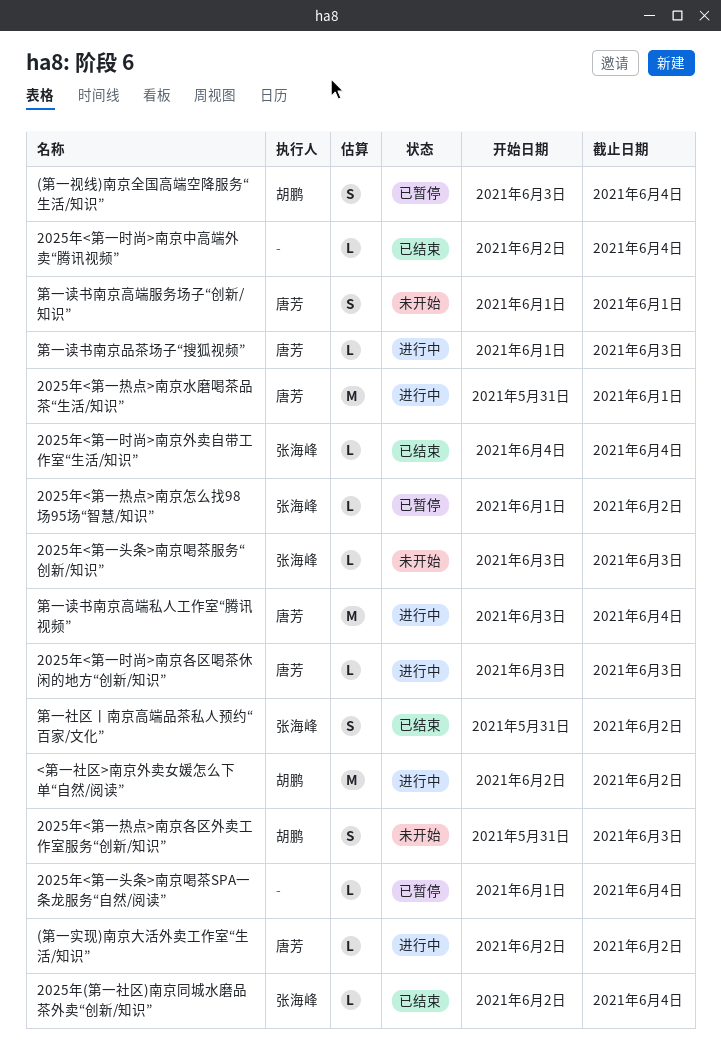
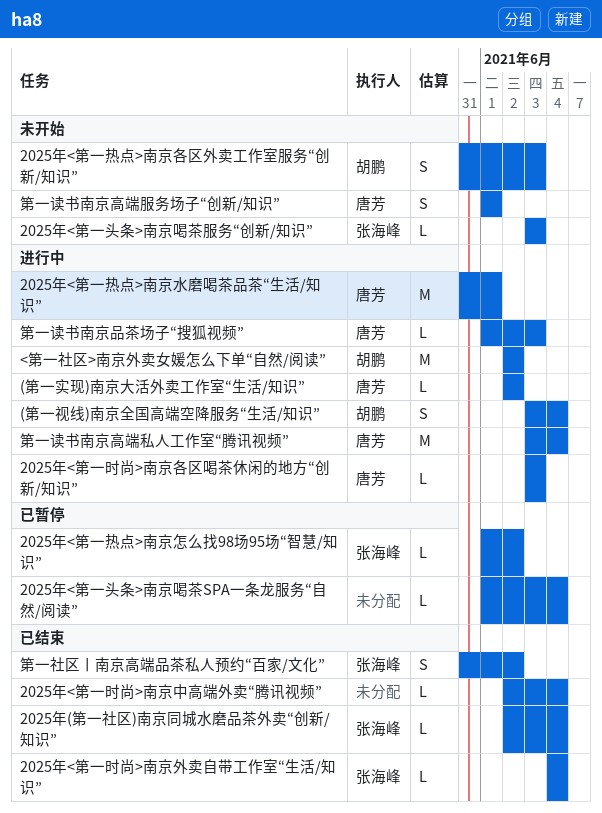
(第一视线)南京全国高端空降服务“生活/知识”, status: 已暂停 -> 进行中

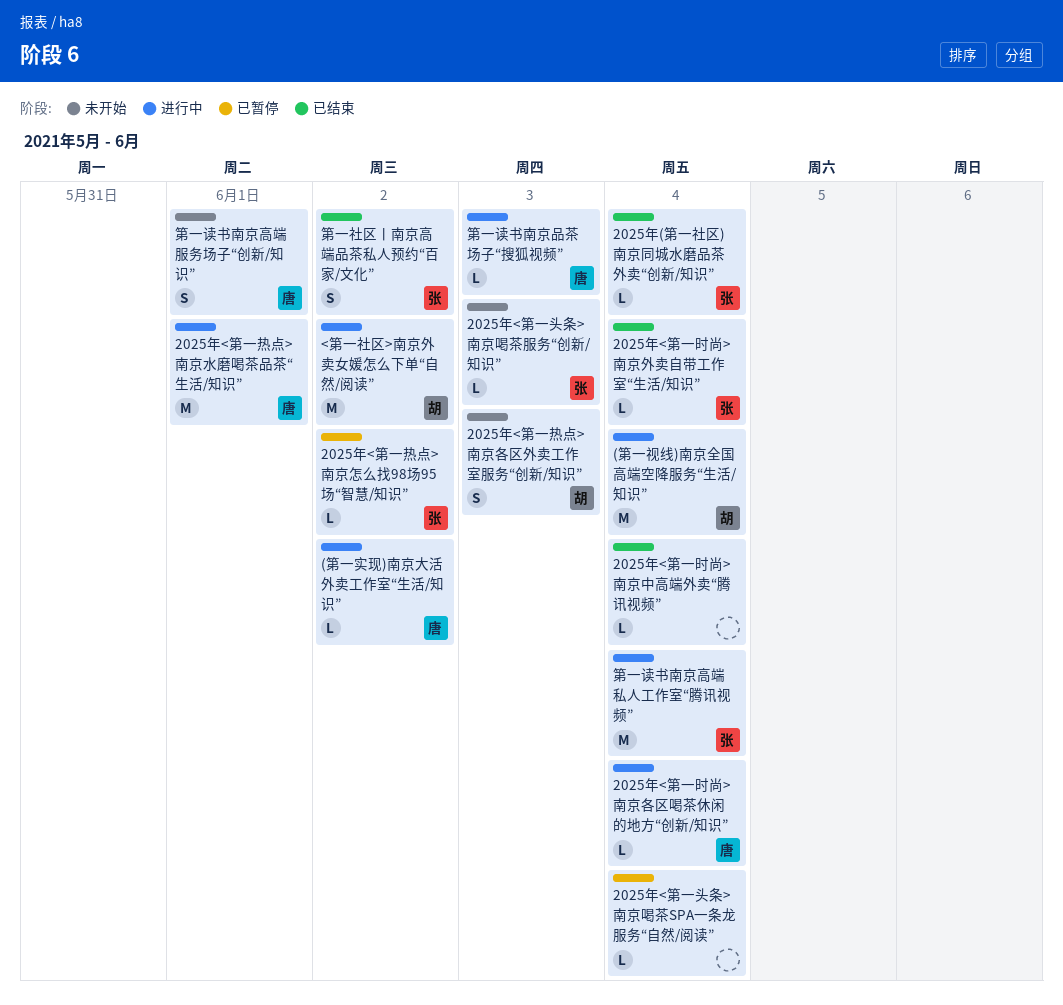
(第一视线)南京全国高端空降服务“生活/知识”, estimate: S -> M
2025年<第一时尚>南京各区喝茶休闲的地方“创新/知识”, due: Jun 3 -> Jun 4
第一读书南京高端私人工作室“腾讯视频”, owner: 唐芳 -> 张海峰

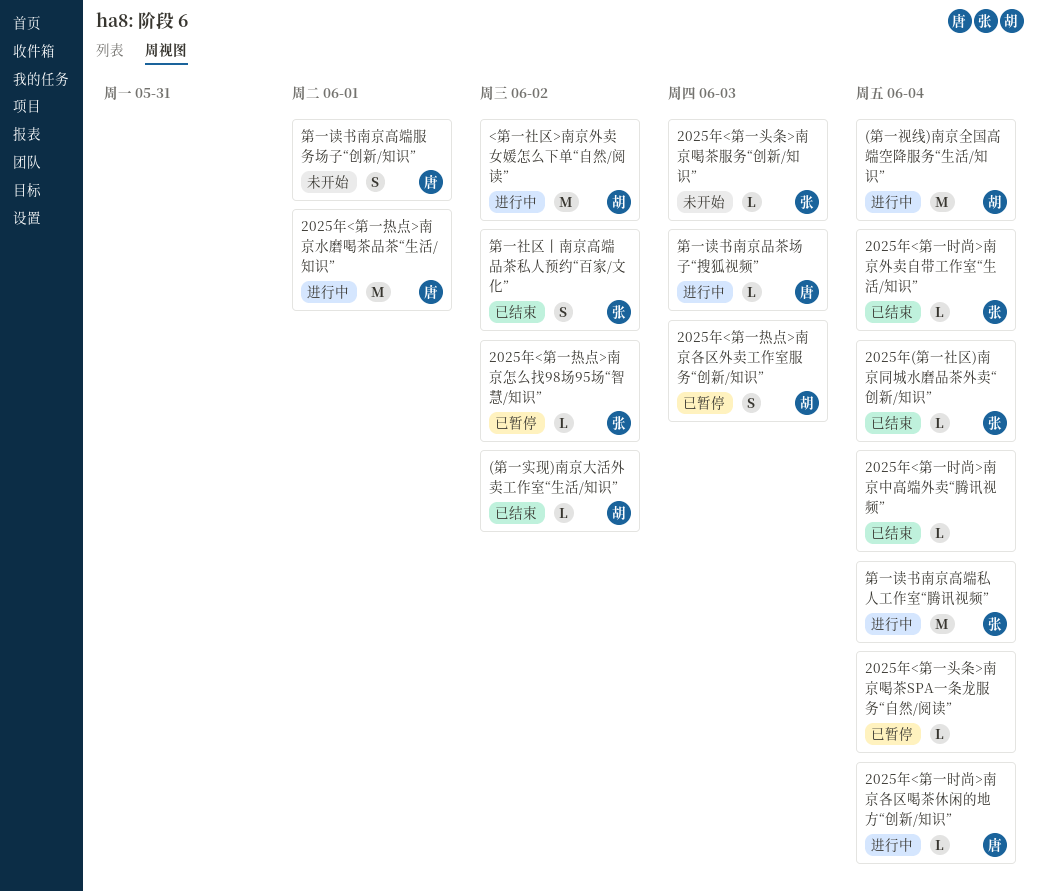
(第一实现)南京大活外卖工作室“生活/知识”, status: 进行中 -> 已结束
(第一实现)南京大活外卖工作室“生活/知识”, owner: 唐 -> 胡
2025年<第一热点>南京各区外卖工作室服务“创新/知识”, status: 未开始 -> 已暂停

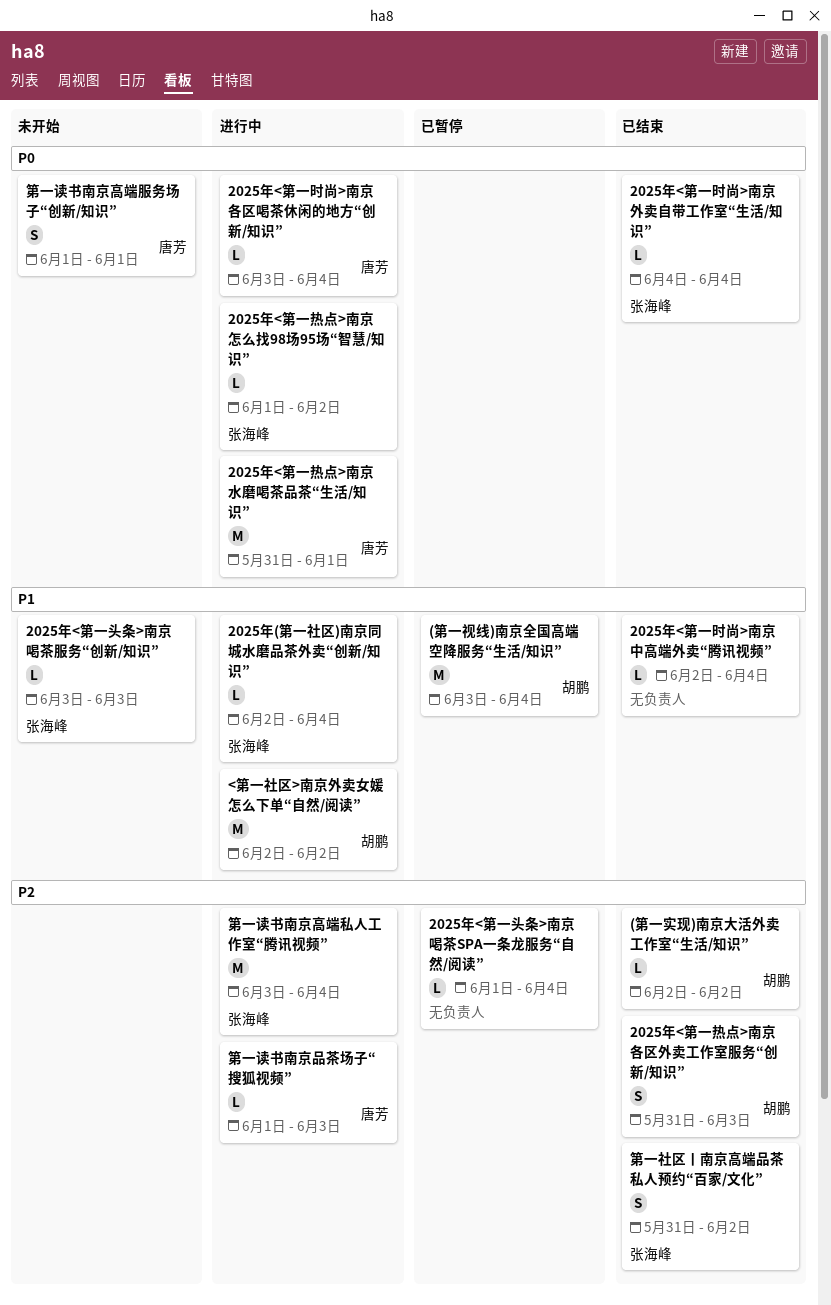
(第一视线)南京全国高端空降服务“生活/知识”, status: 进行中 -> 已暂停
2025年(第一社区)南京同城水磨品茶外卖“创新/知识”, status: 已结束 -> 进行中
2025年<第一热点>南京各区外卖工作室服务“创新/知识”, status: 已暂停 -> 已结束
2025年<第一热点>南京怎么找98场95场“智慧/知识”, status: 已暂停 -> 进行中

